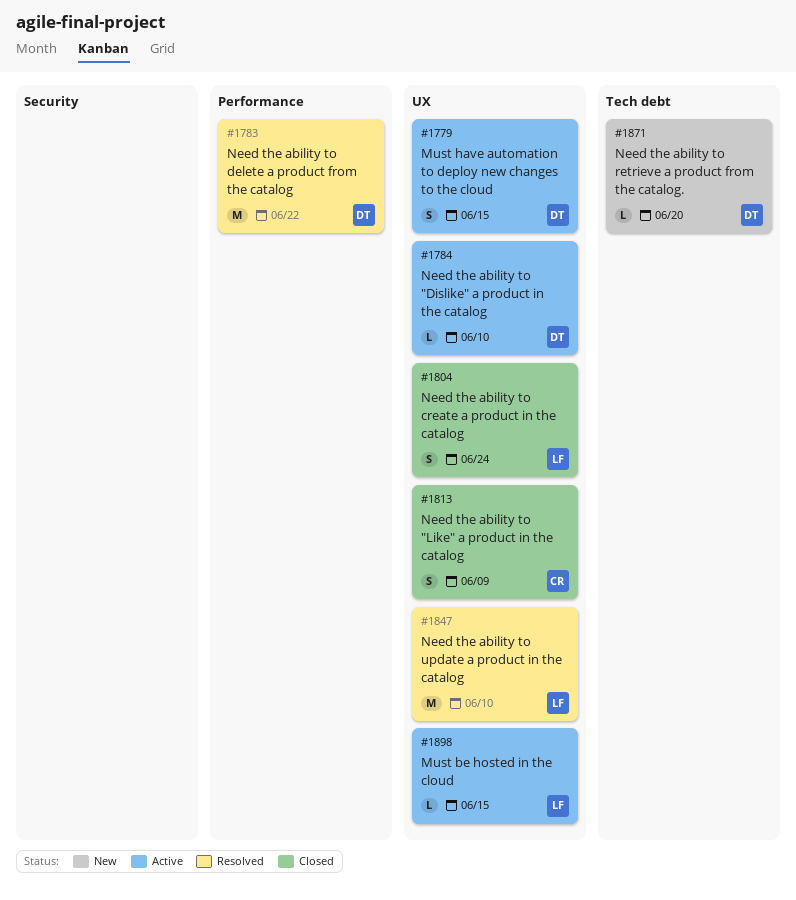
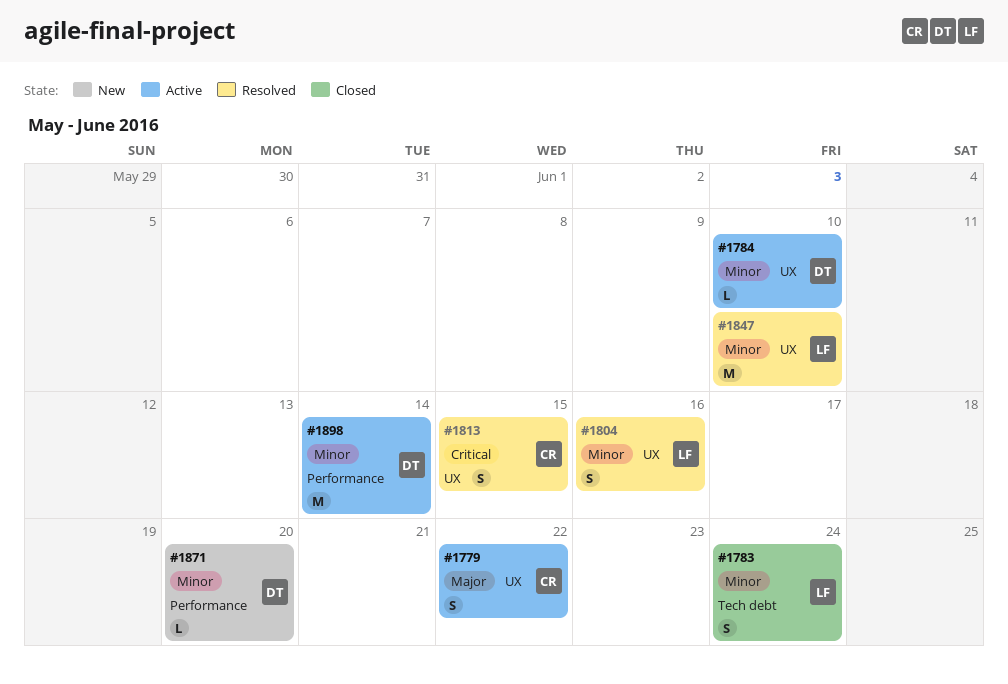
#1779, owner: DT -> CR
#1779, due: Jun 15 -> Jun 22
#1783, status: Resolved -> Closed
#1783, owner: DT -> LF
#1783, label: Performance -> Tech debt
#1783, estimate: M -> S
#1783, due: Jun 22 -> Jun 24
#1804, status: Closed -> Resolved
#1804, due: Jun 24 -> Jun 16
#1813, status: Closed -> Resolved
#1813, due: Jun 9 -> Jun 15
#1871, label: Tech debt -> Performance
#1898, owner: LF -> DT
#1898, label: UX -> Performance
#1898, estimate: L -> M
#1898, due: Jun 15 -> Jun 14

